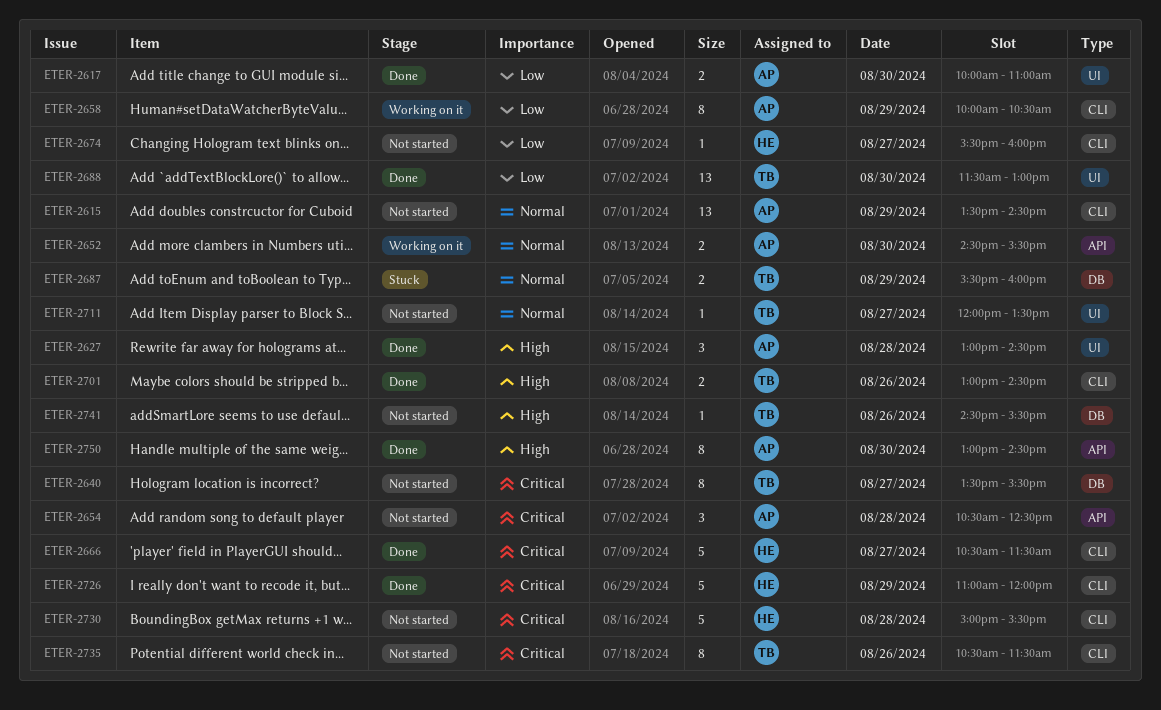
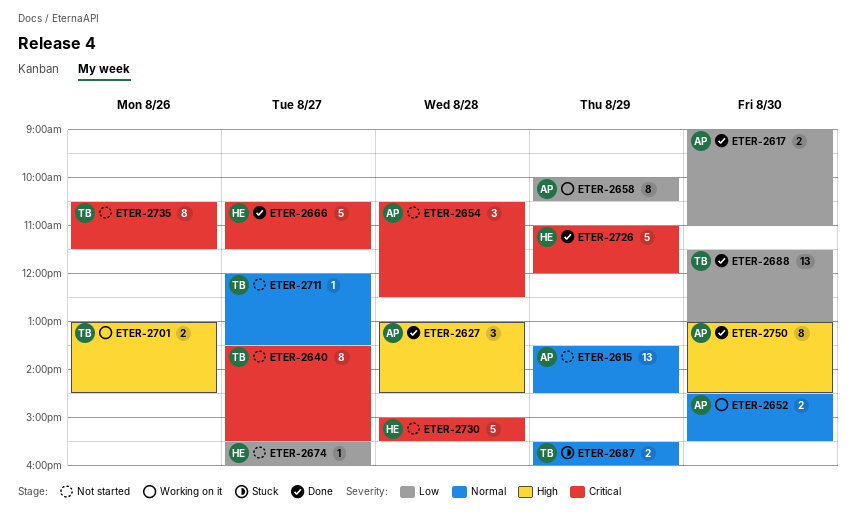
ETER-2617, begins: 10:00 -> 09:00
ETER-2701, status: Done -> Working on it
ETER-2741: present -> none

